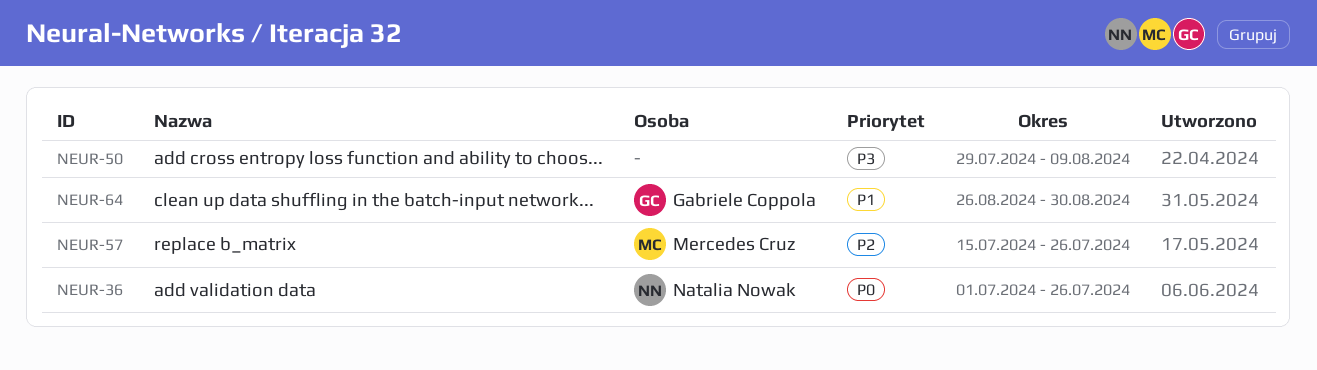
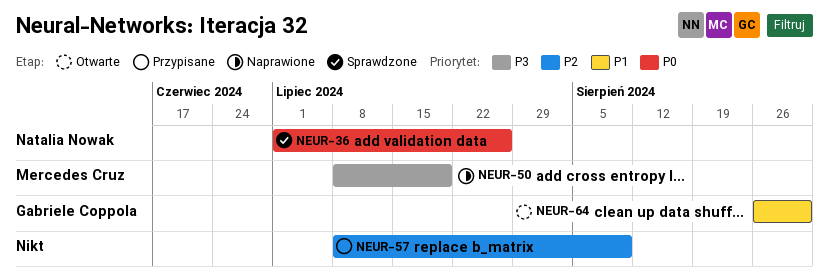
NEUR-50, owner: none -> Mercedes Cruz
NEUR-50, start: Jul 29 -> Jul 8
NEUR-50, due: Aug 9 -> Jul 19
NEUR-57, owner: Mercedes Cruz -> none
NEUR-57, start: Jul 15 -> Jul 8
NEUR-57, due: Jul 26 -> Aug 9

